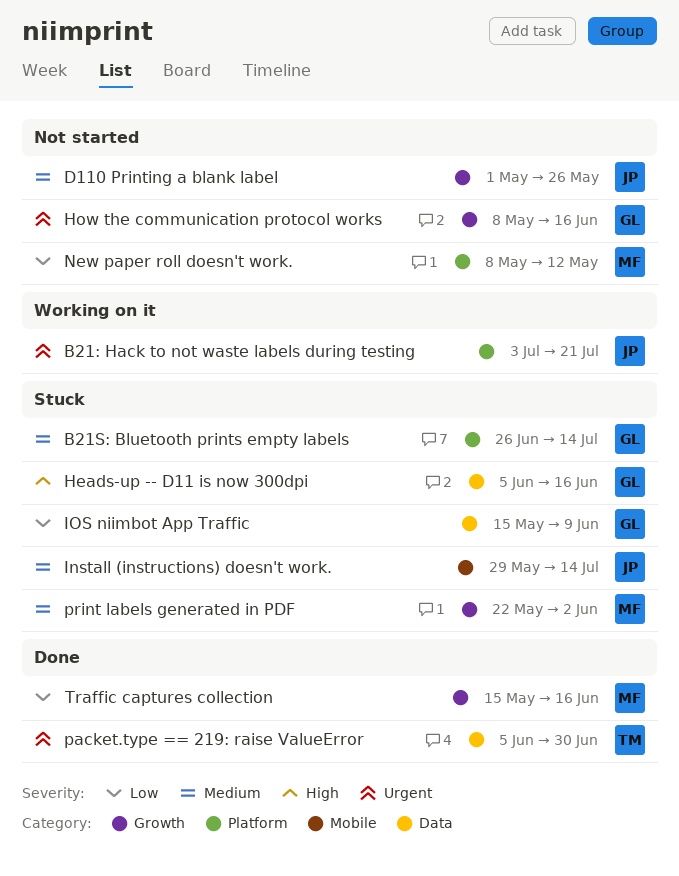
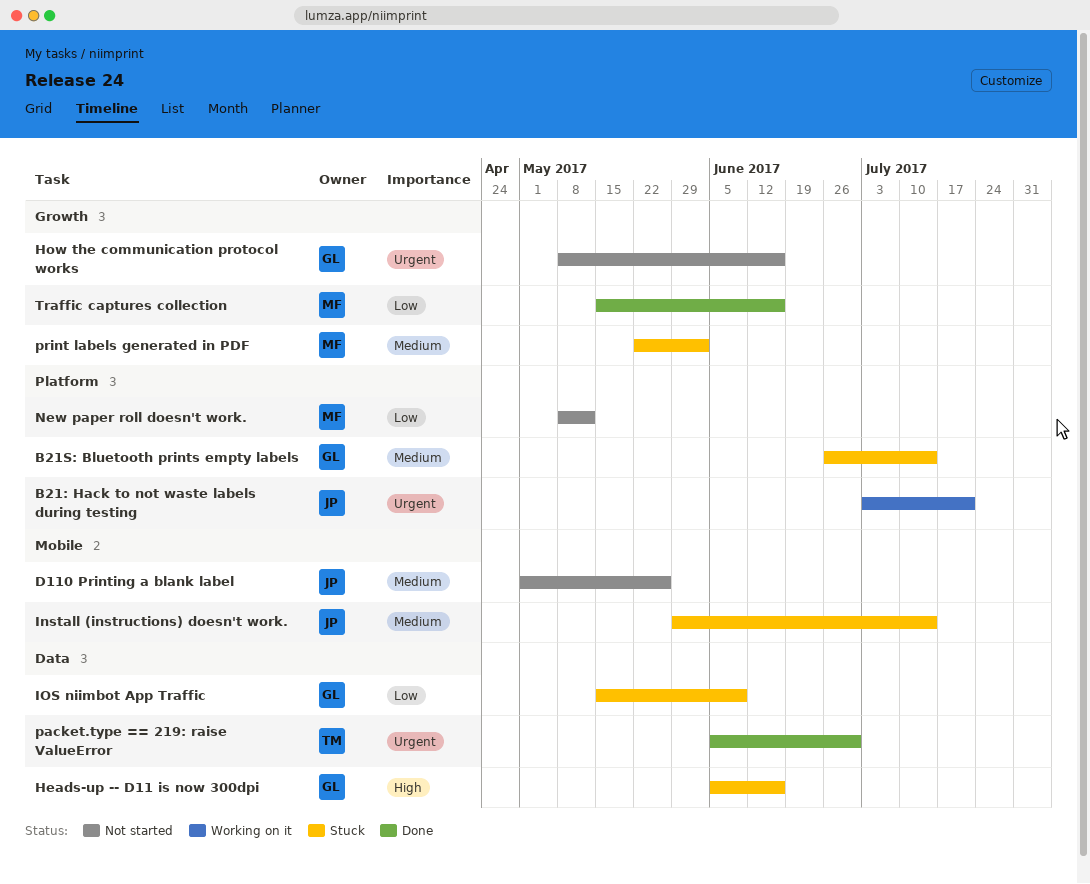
D110 Printing a blank label, label: Growth -> Mobile

